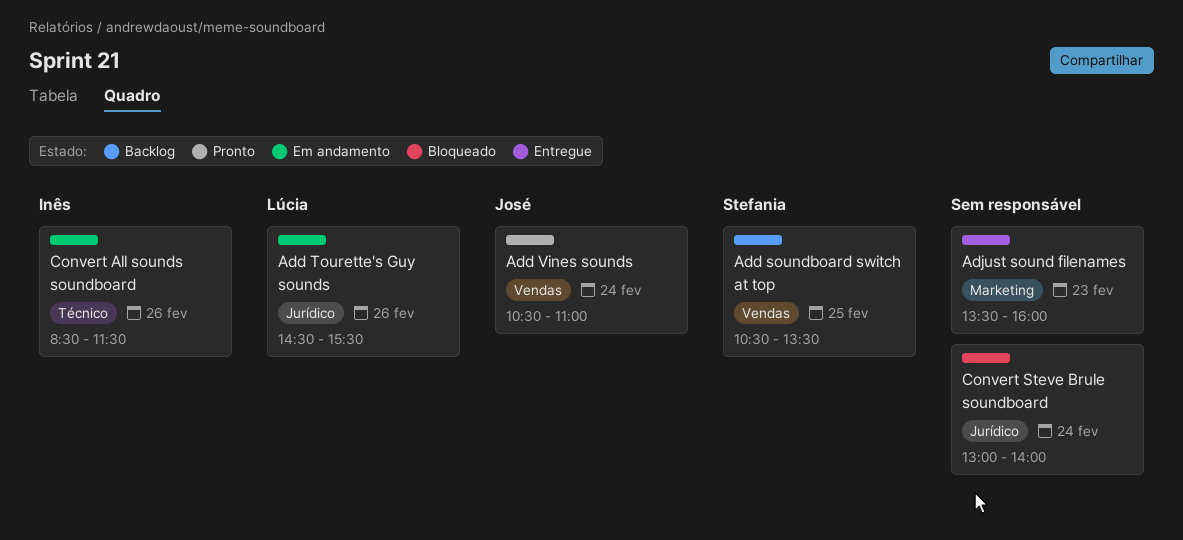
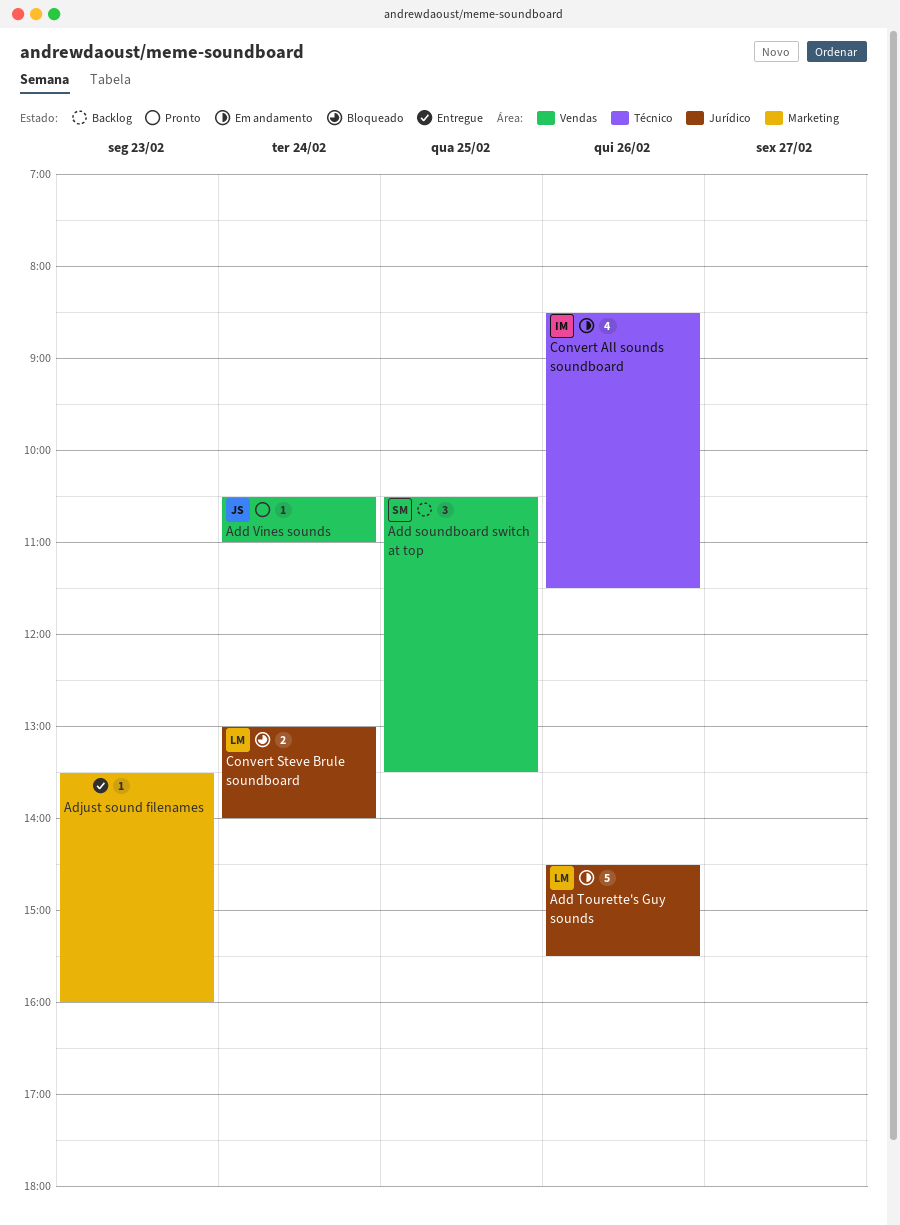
Convert Steve Brule soundboard, owner: none -> Lúcia

